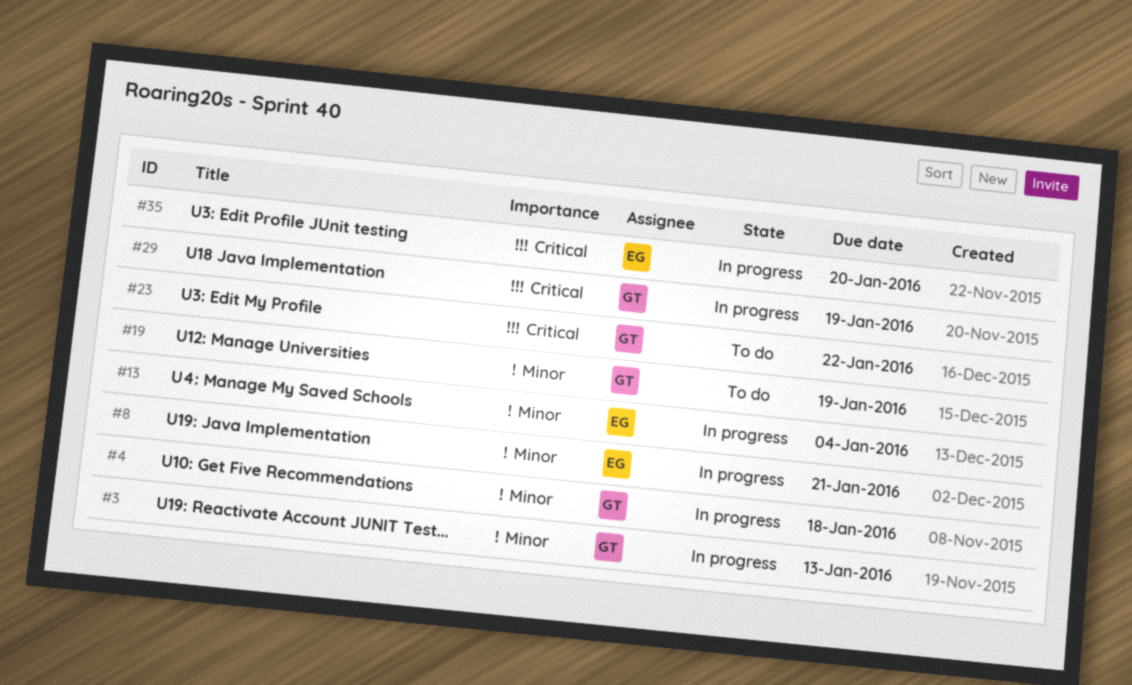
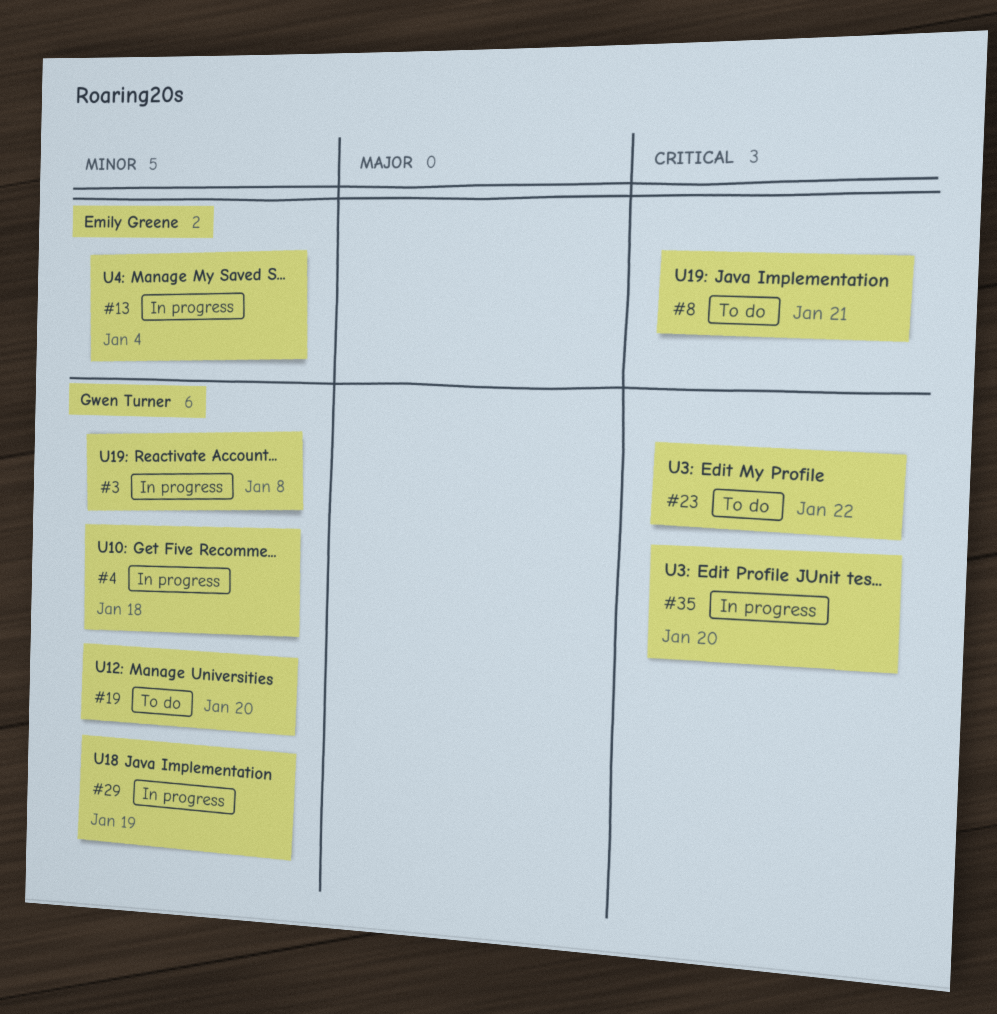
#3, due: Jan 13 -> Jan 8
#8, status: In progress -> To do
#8, priority: Minor -> Critical
#19, due: Jan 19 -> Jan 20
#29, priority: Critical -> Minor
#35, owner: Emily Greene -> Gwen Turner

